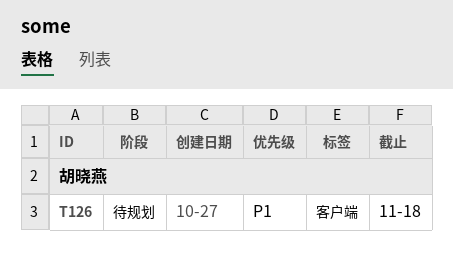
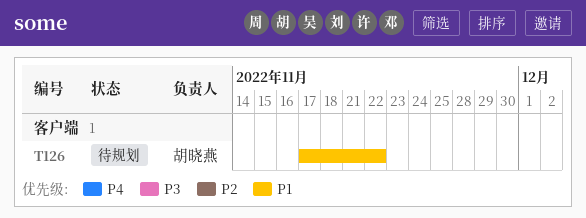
T126, due: Nov 18 -> Nov 22

